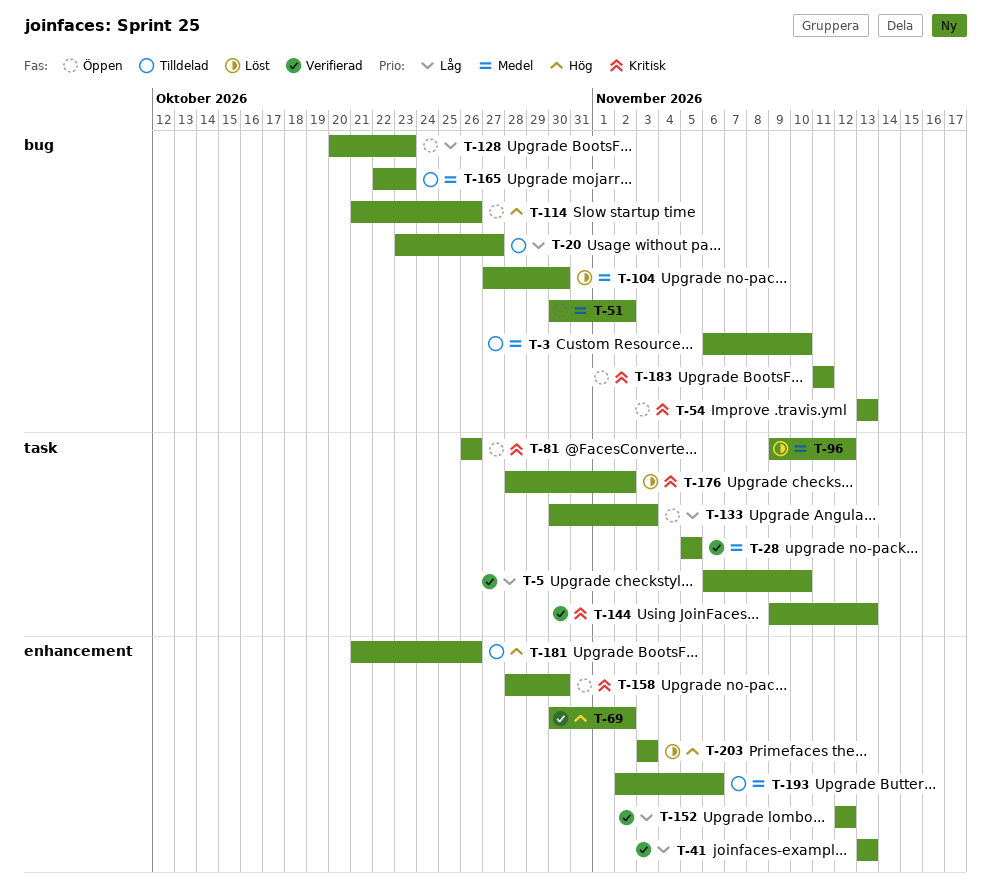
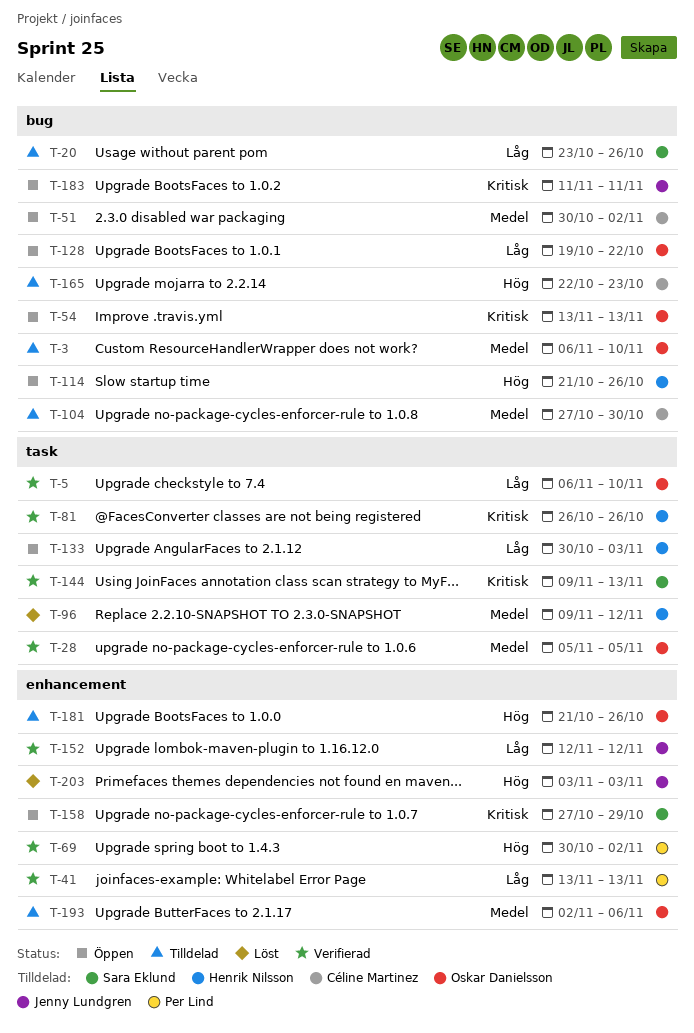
T-20, due: Oct 27 -> Oct 26
T-81, status: Öppen -> Verifierad
T-104, status: Löst -> Tilldelad
T-128, start: Oct 20 -> Oct 19
T-128, due: Oct 23 -> Oct 22
T-158, start: Oct 28 -> Oct 27
T-158, due: Oct 30 -> Oct 29
T-165, priority: Medel -> Hög
T-176: present -> none

